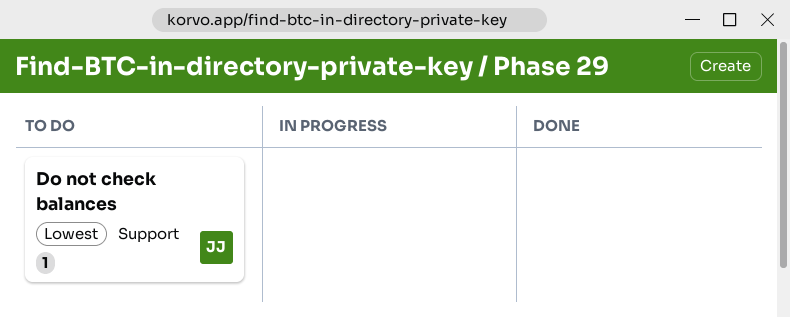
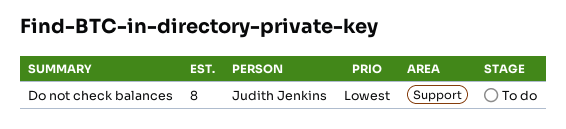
Do not check balances, estimate: 1 -> 8

